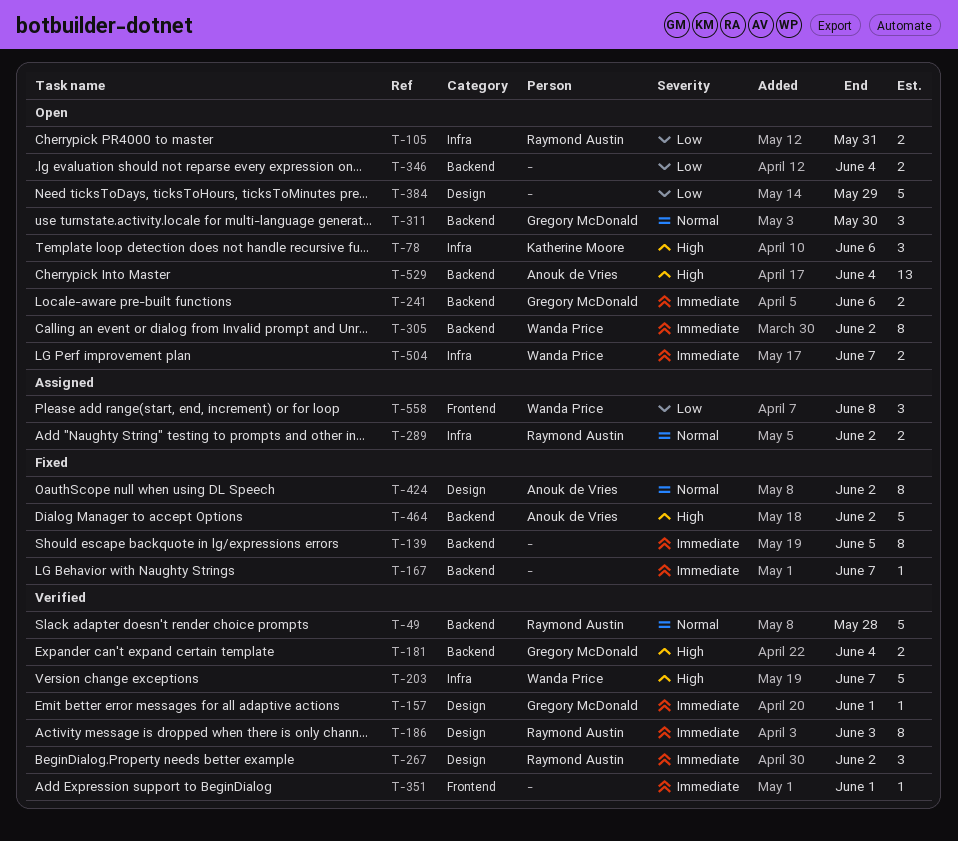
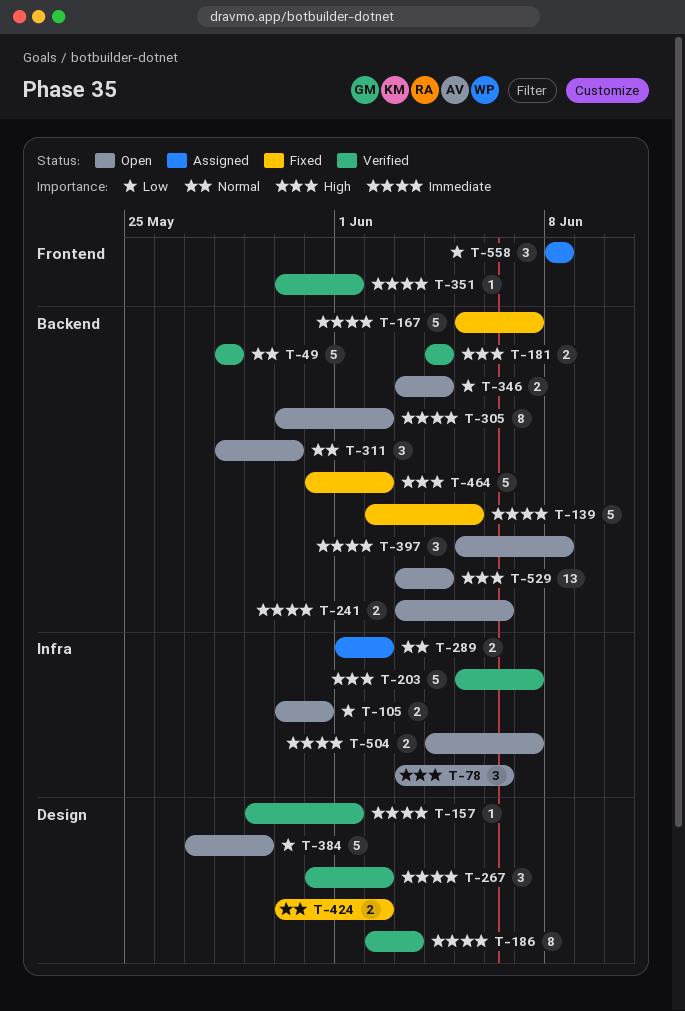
T-139, estimate: 8 -> 5
T-167, estimate: 1 -> 5
T-397: none -> present
T-424, estimate: 8 -> 2

